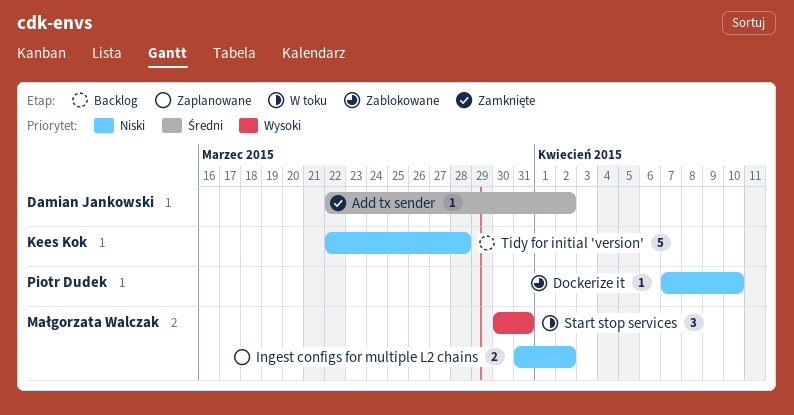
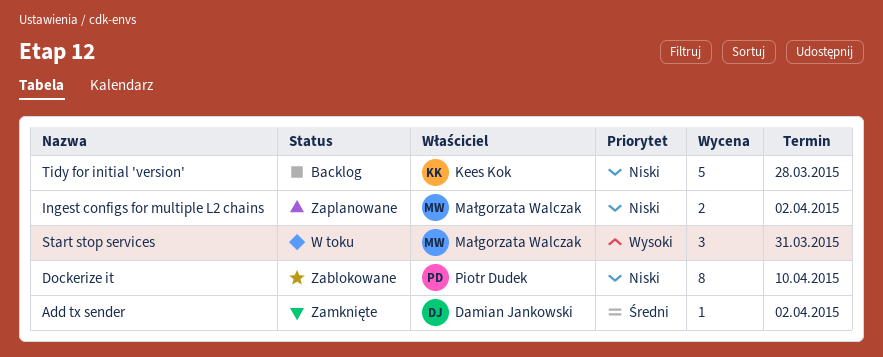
Dockerize it, estimate: 1 -> 8

